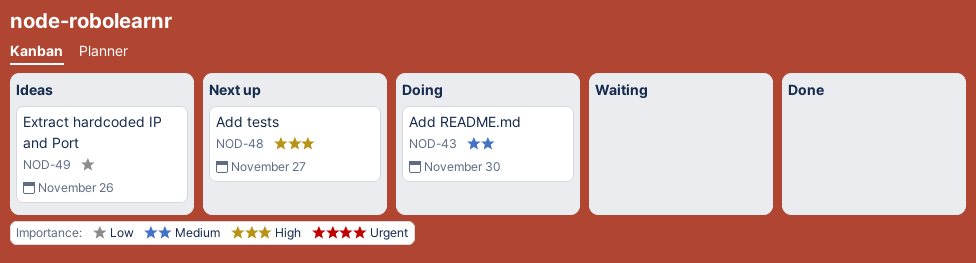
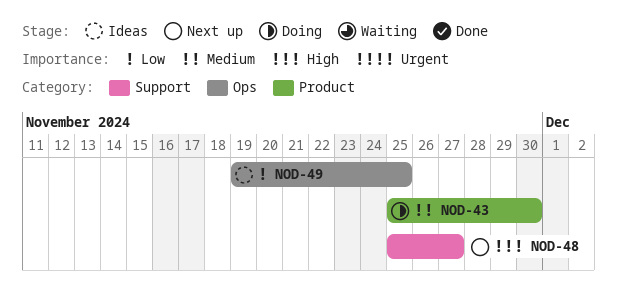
NOD-49, due: Nov 26 -> Nov 25

